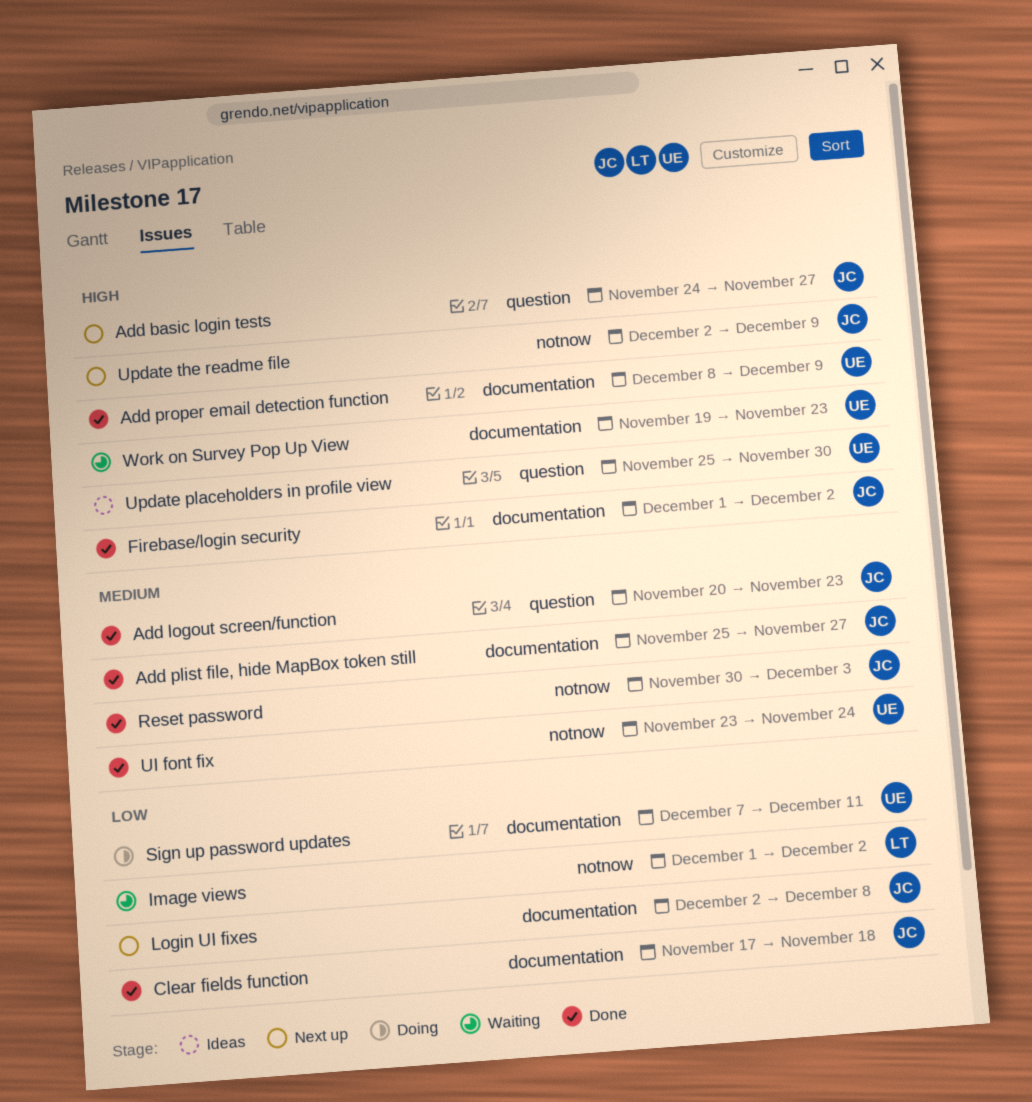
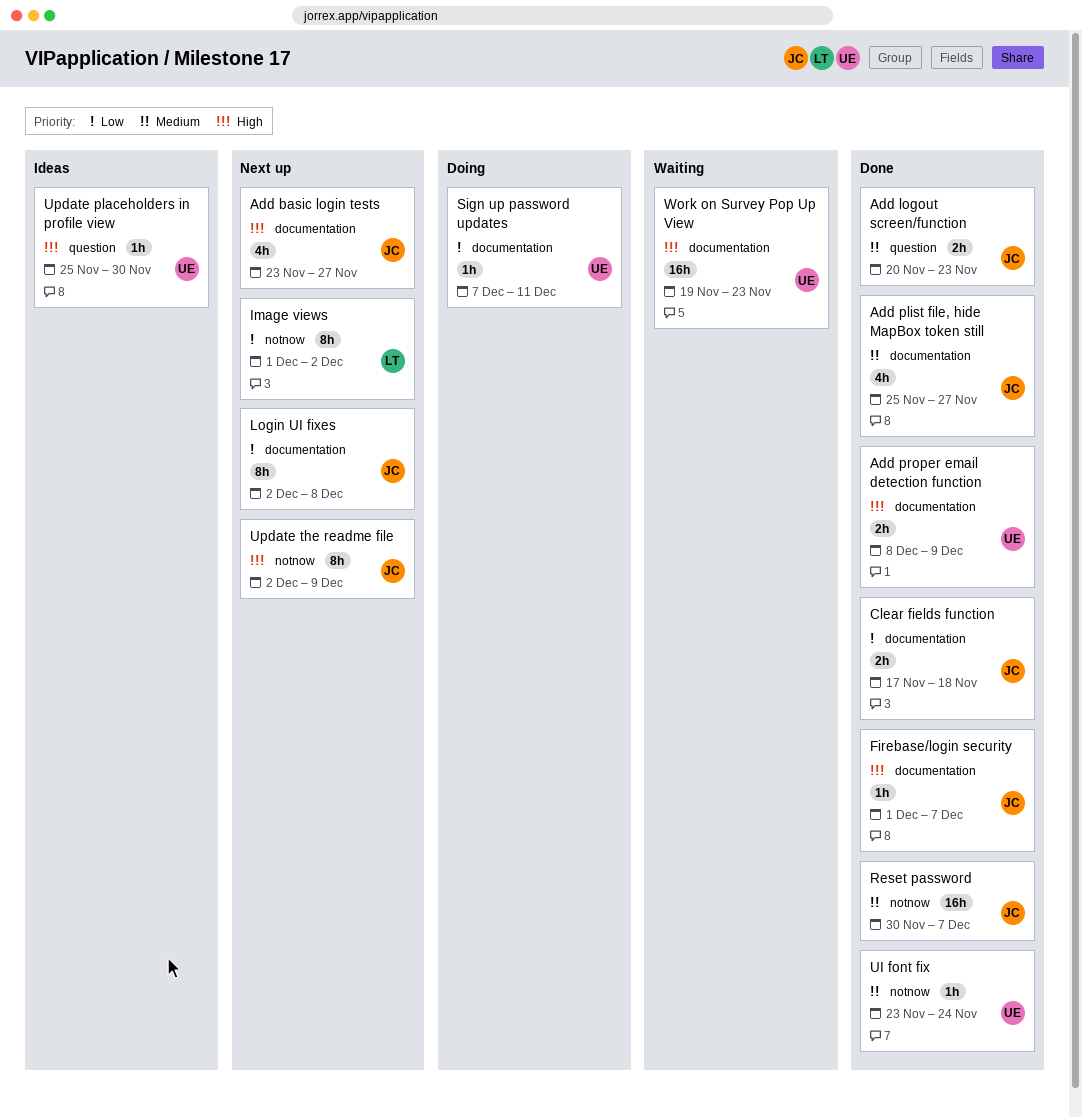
Add basic login tests, label: question -> documentation
Add basic login tests, start: Nov 24 -> Nov 23
Firebase/login security, due: Dec 2 -> Dec 7
Image views, status: Waiting -> Next up
Reset password, due: Dec 3 -> Dec 7

